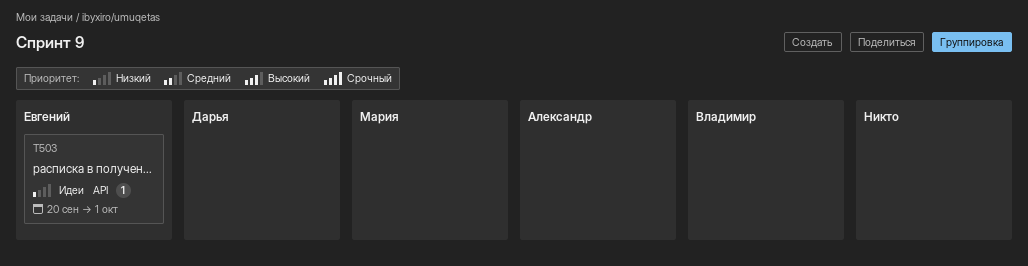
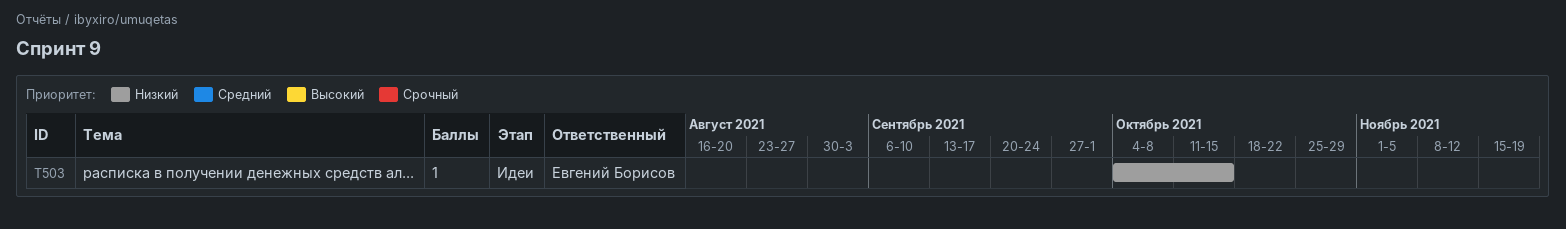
T503, start: Sep 20 -> Oct 4
T503, due: Oct 1 -> Oct 15

